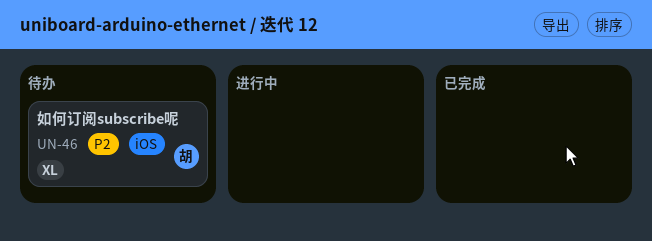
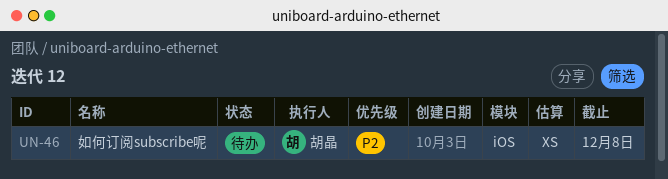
UN-46, estimate: XL -> XS

